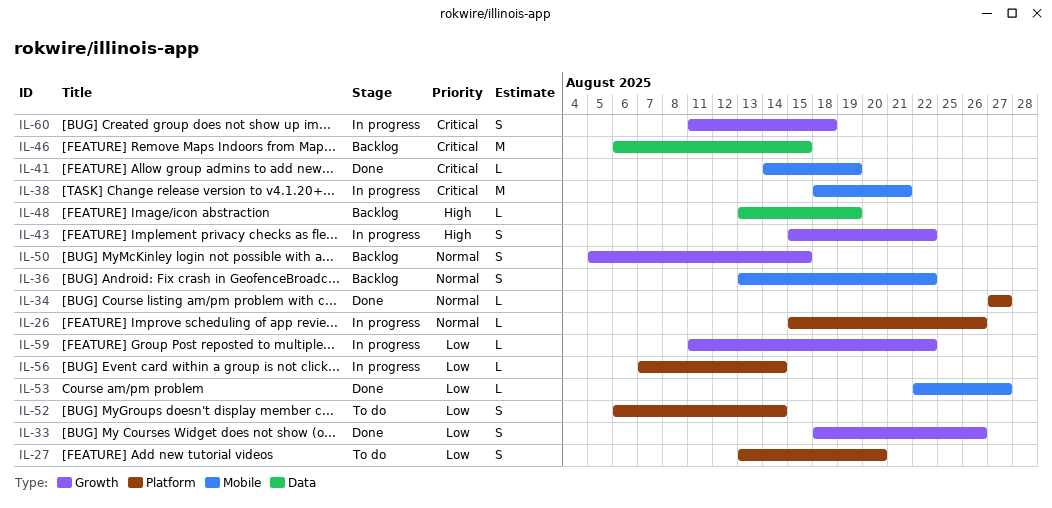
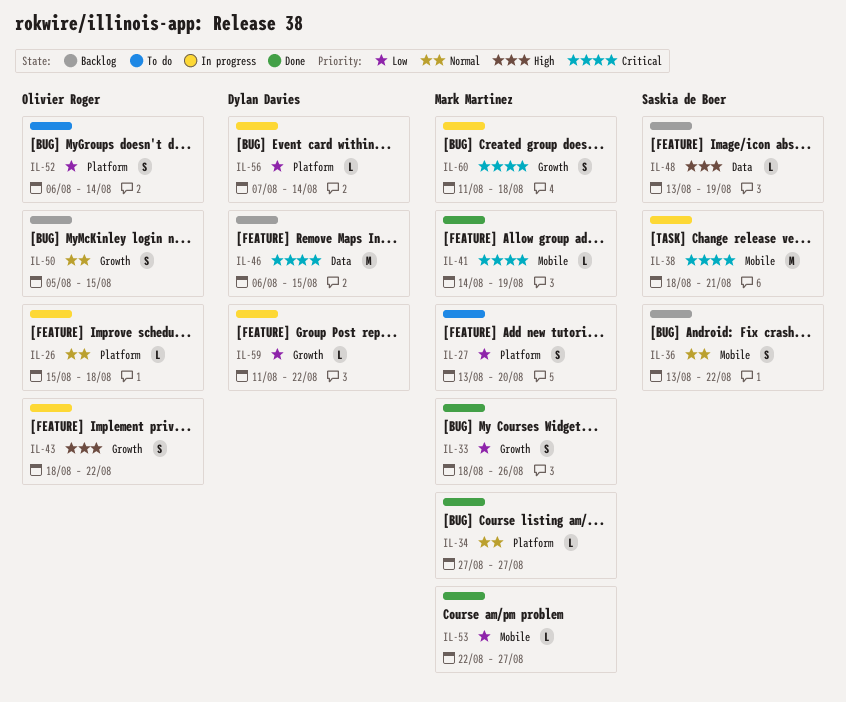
IL-26, due: Aug 26 -> Aug 18
IL-43, start: Aug 15 -> Aug 18

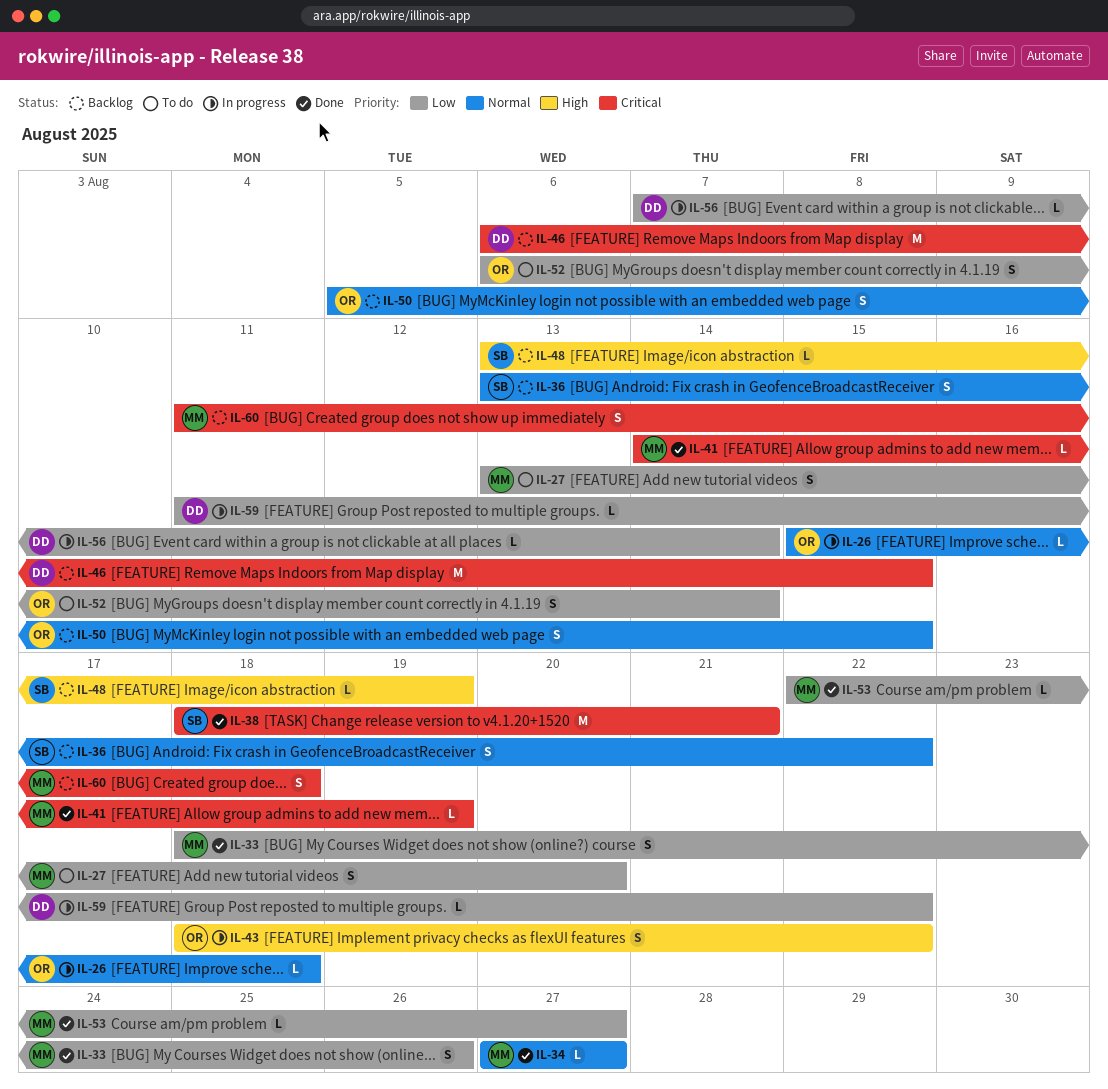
IL-38, status: In progress -> Done
IL-60, status: In progress -> Backlog

